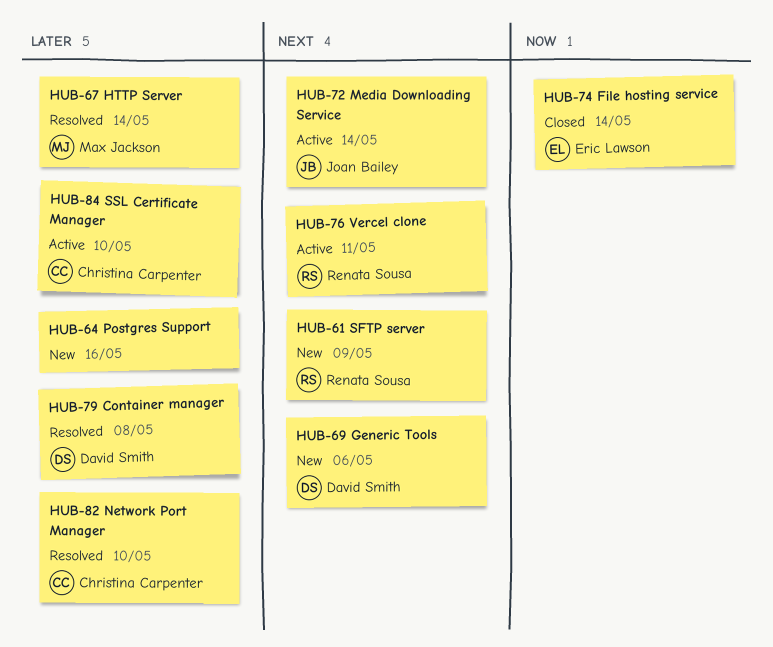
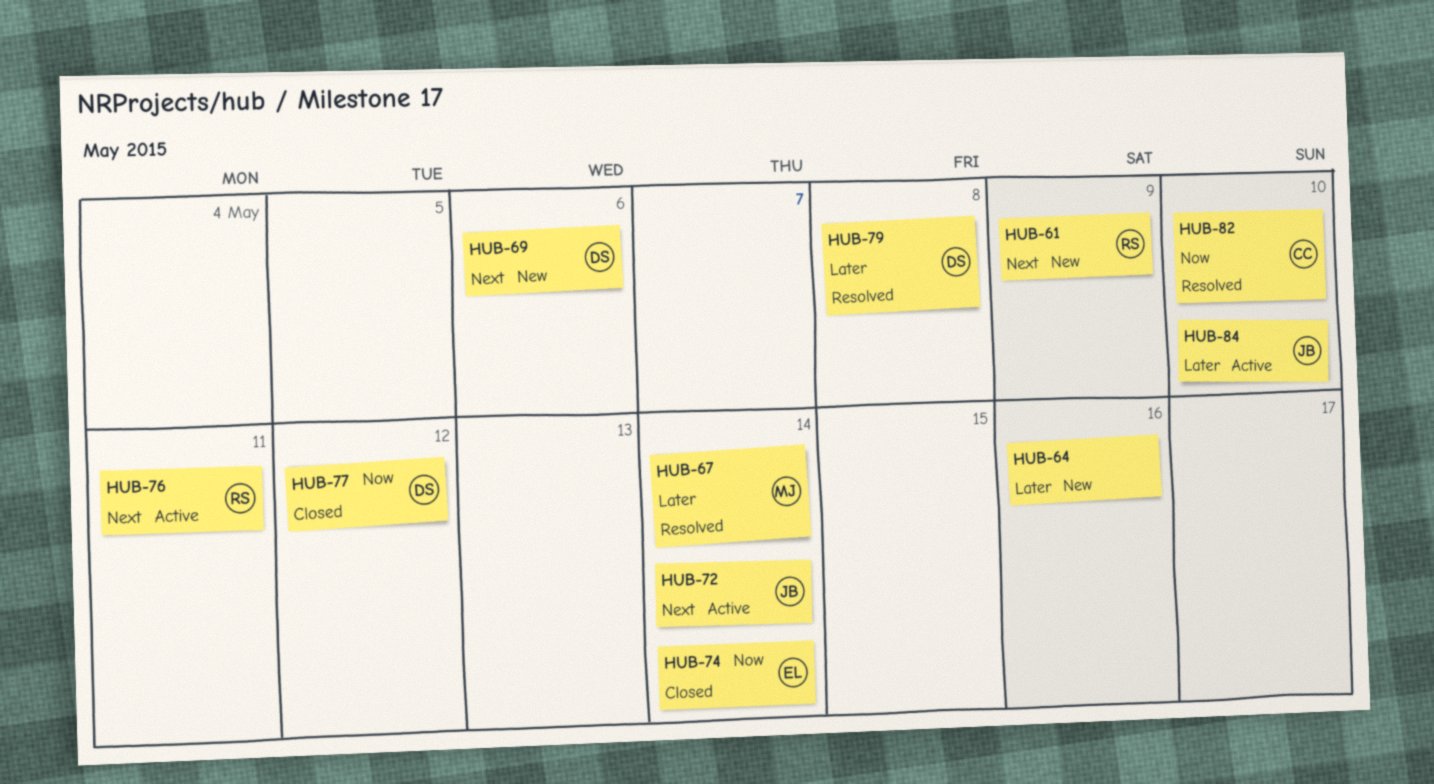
HUB-77: none -> present
HUB-82, priority: Later -> Now
HUB-84, owner: Christina Carpenter -> Joan Bailey

